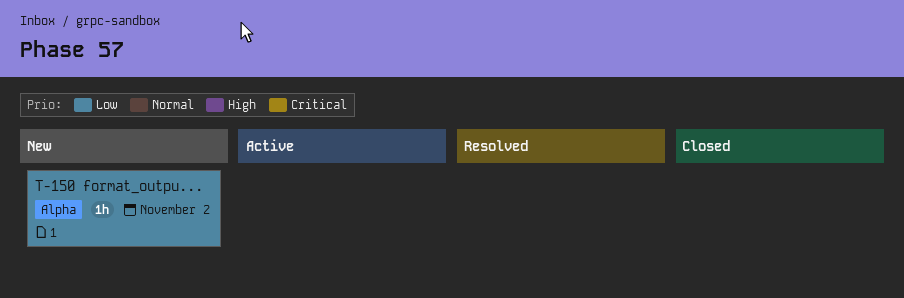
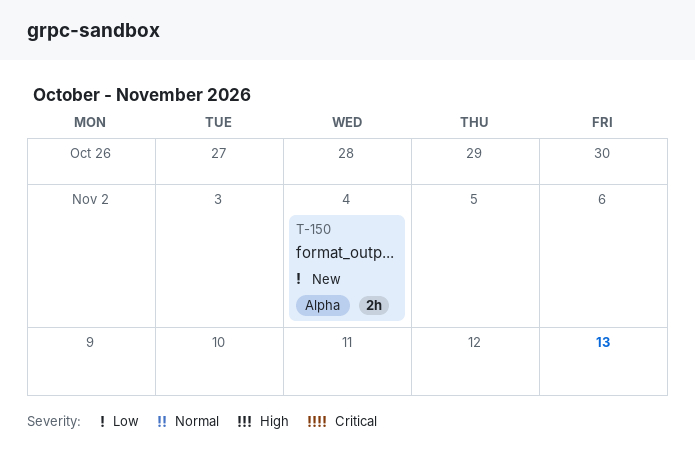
T-150, estimate: 1h -> 2h
T-150, due: Nov 2 -> Nov 4

